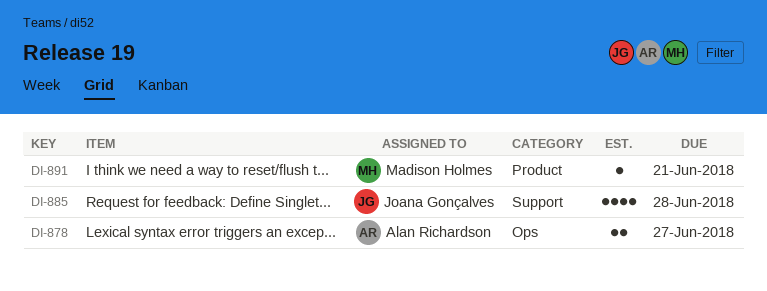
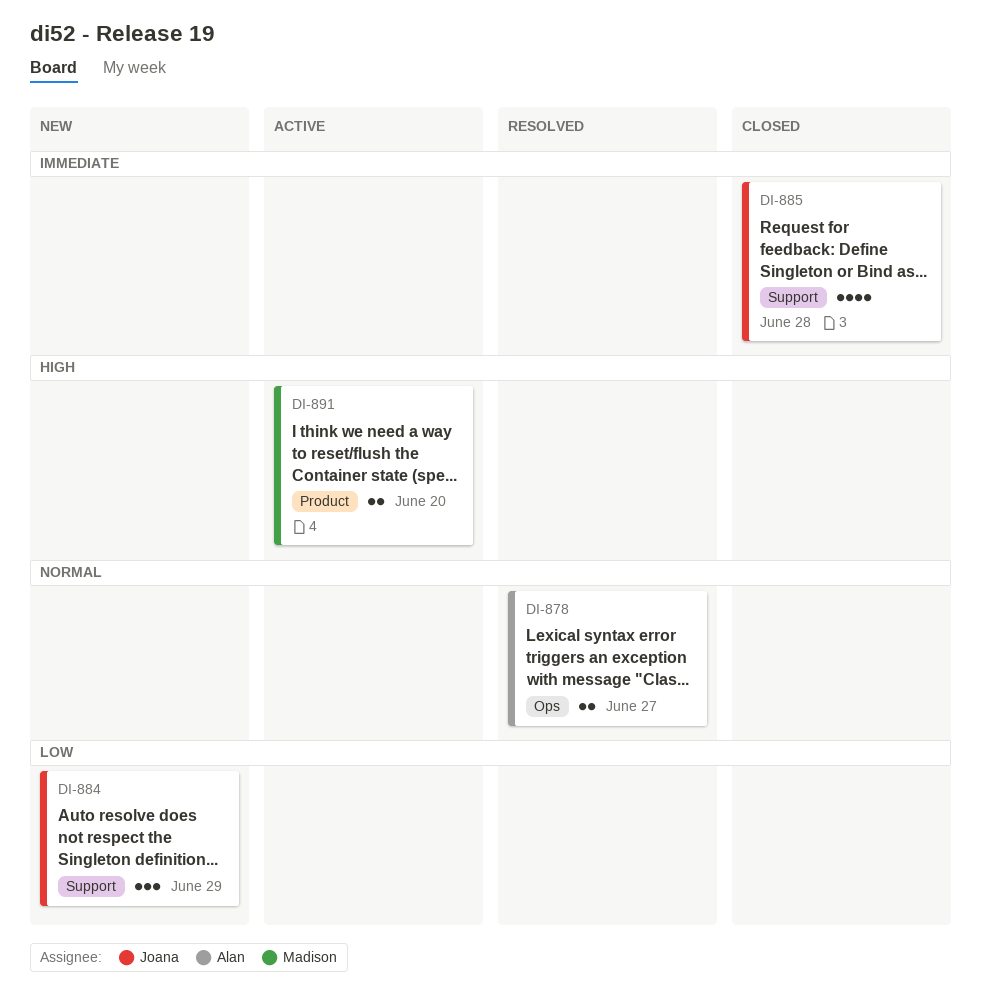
DI-884: none -> present
DI-891, estimate: 1 -> 2
DI-891, due: Jun 21 -> Jun 20

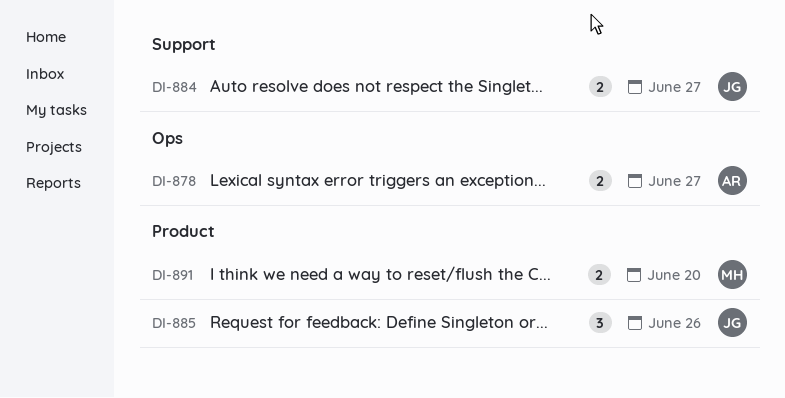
DI-884, estimate: 3 -> 2
DI-884, due: Jun 29 -> Jun 27
DI-885, label: Support -> Product
DI-885, estimate: 4 -> 3
DI-885, due: Jun 28 -> Jun 26

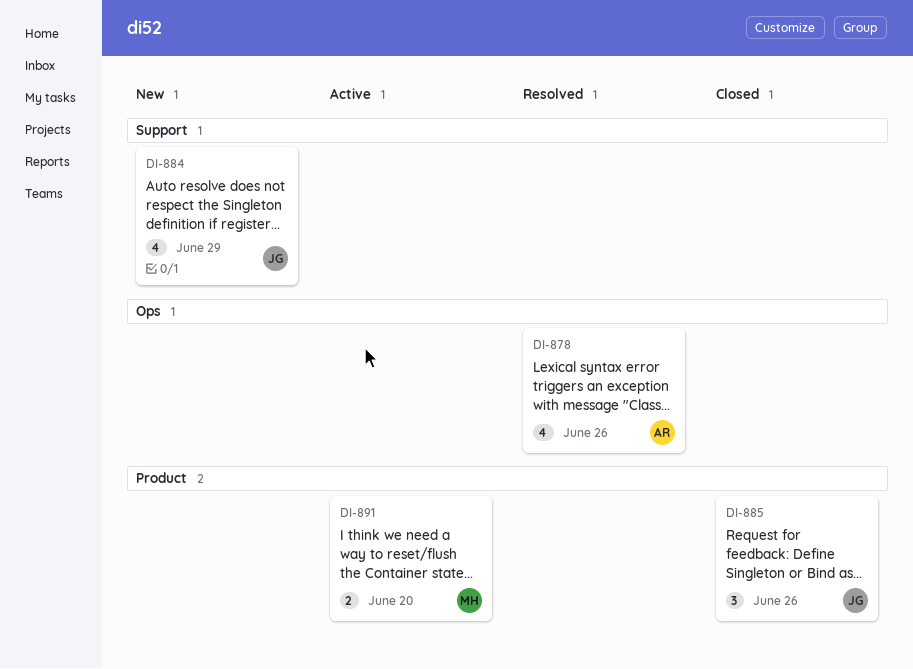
DI-878, estimate: 2 -> 4
DI-878, due: Jun 27 -> Jun 26
DI-884, estimate: 2 -> 4
DI-884, due: Jun 27 -> Jun 29

